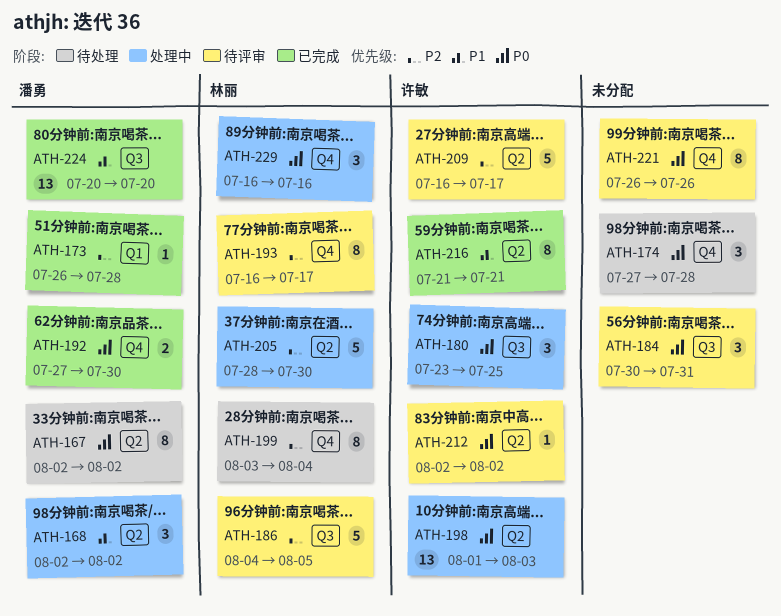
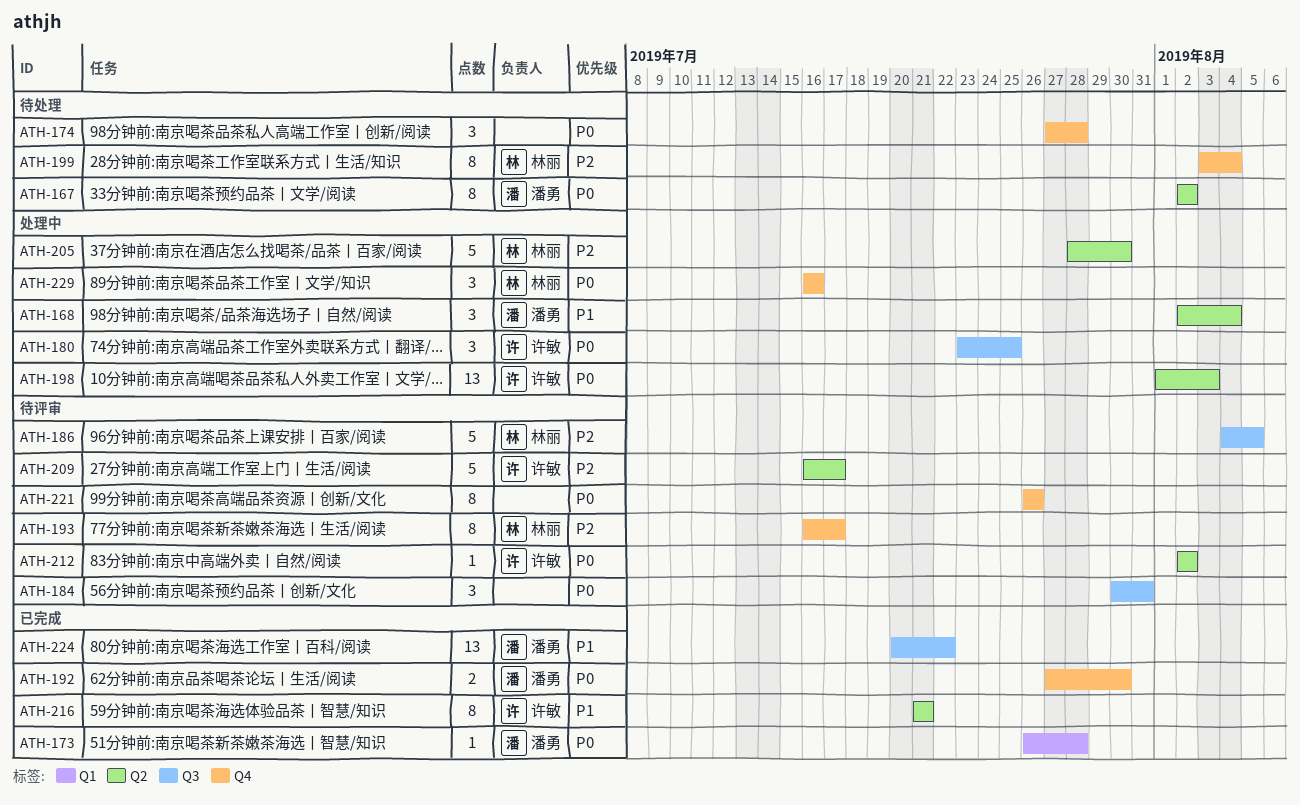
ATH-168, due: Aug 2 -> Aug 4
ATH-173, priority: P2 -> P0
ATH-224, due: Jul 20 -> Jul 22

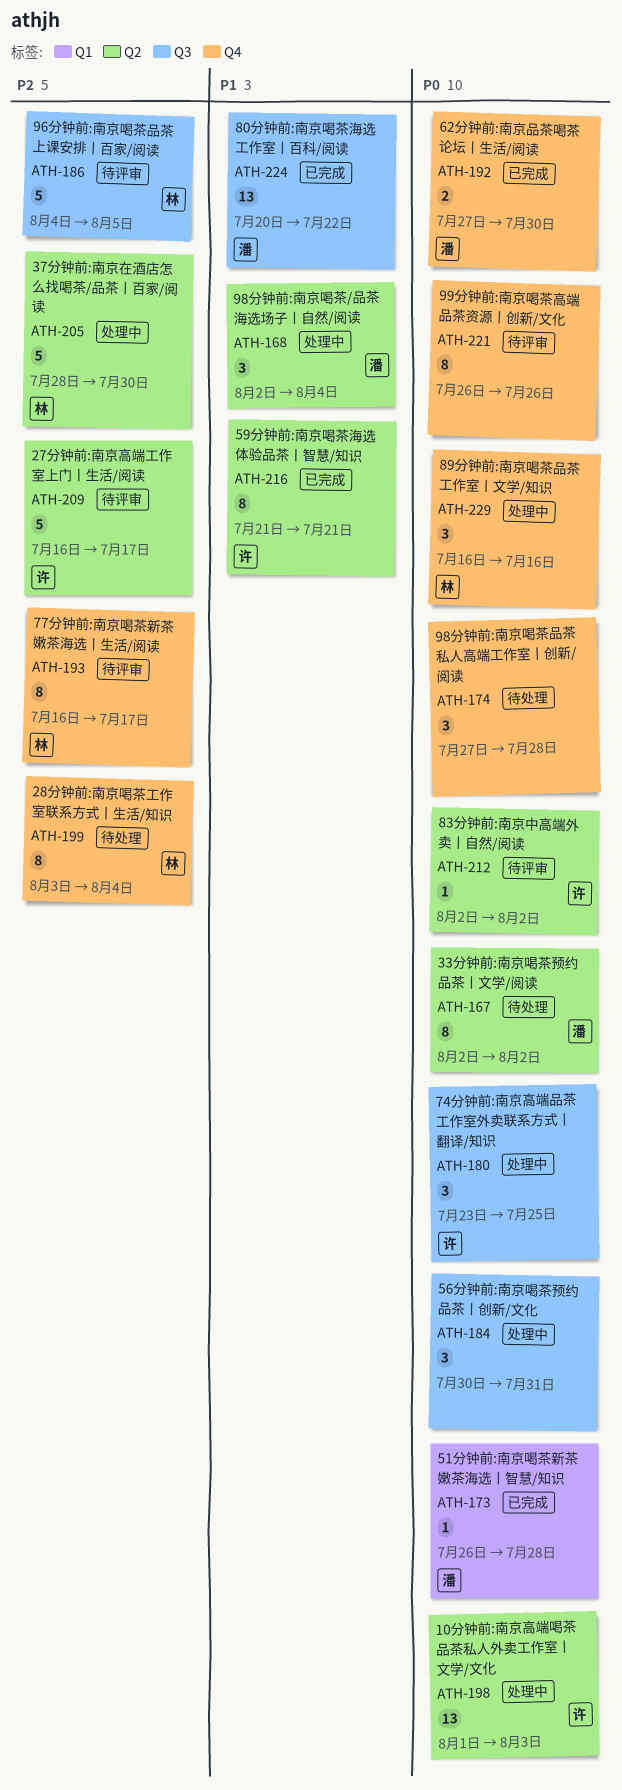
ATH-184, status: 待评审 -> 处理中

